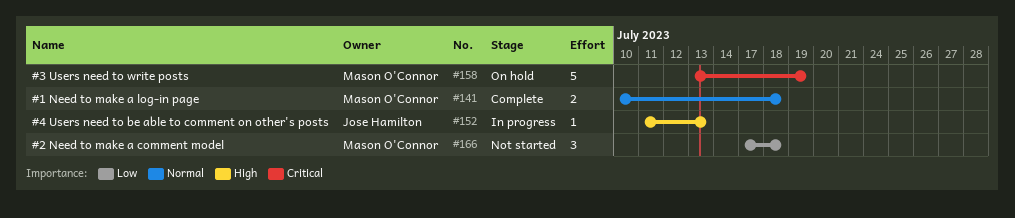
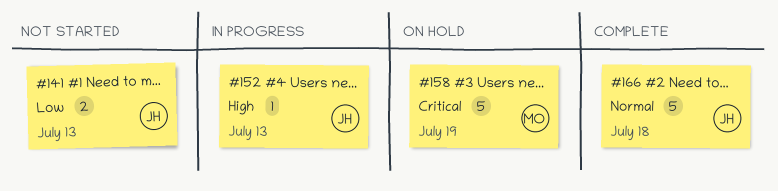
#141, status: Complete -> Not started
#141, owner: Mason O'Connor -> Jose Hamilton
#141, priority: Normal -> Low
#141, due: Jul 18 -> Jul 13
#166, status: Not started -> Complete
#166, owner: Mason O'Connor -> Jose Hamilton
#166, priority: Low -> Normal
#166, estimate: 3 -> 5

